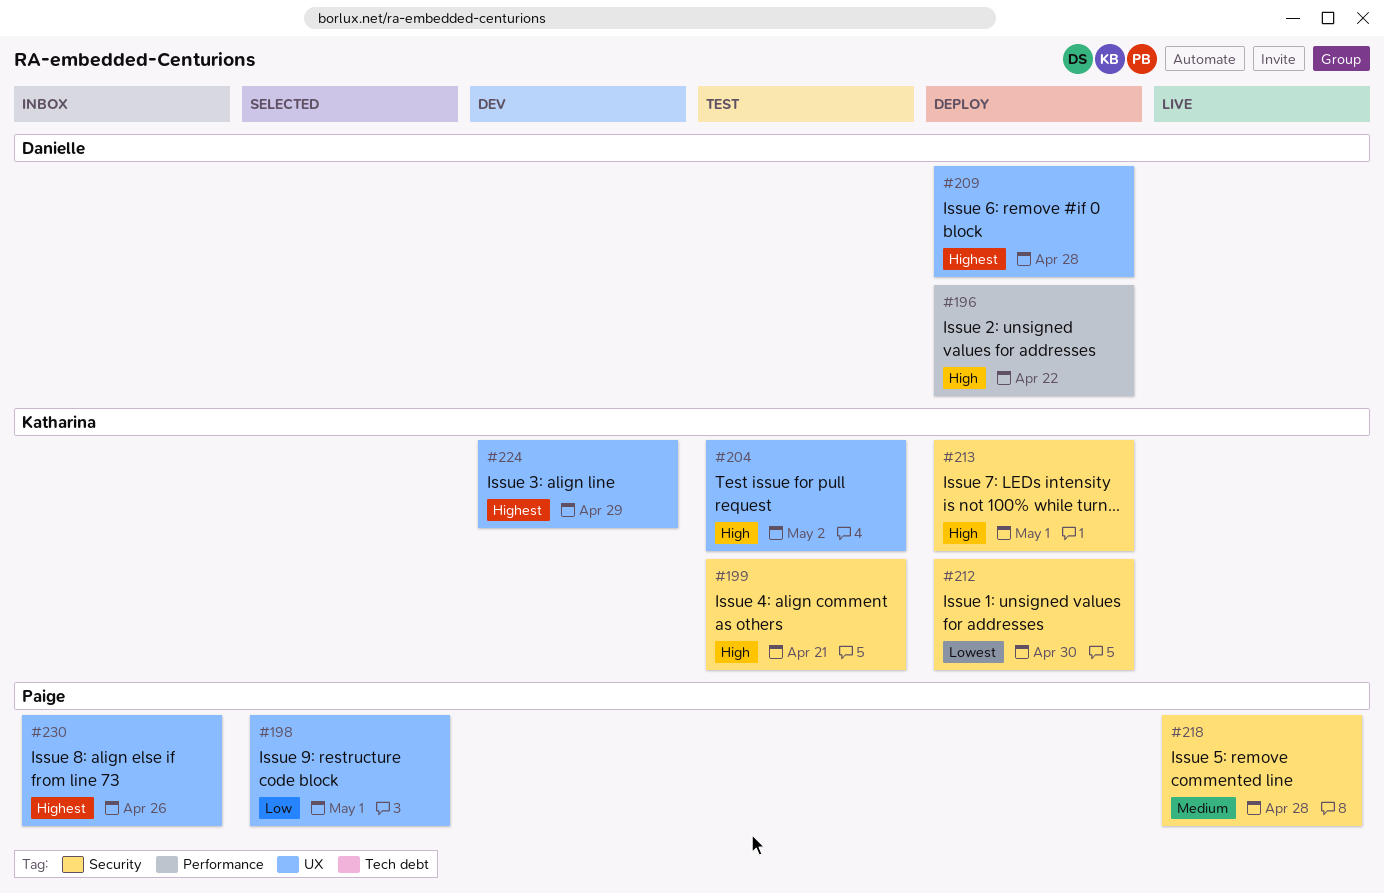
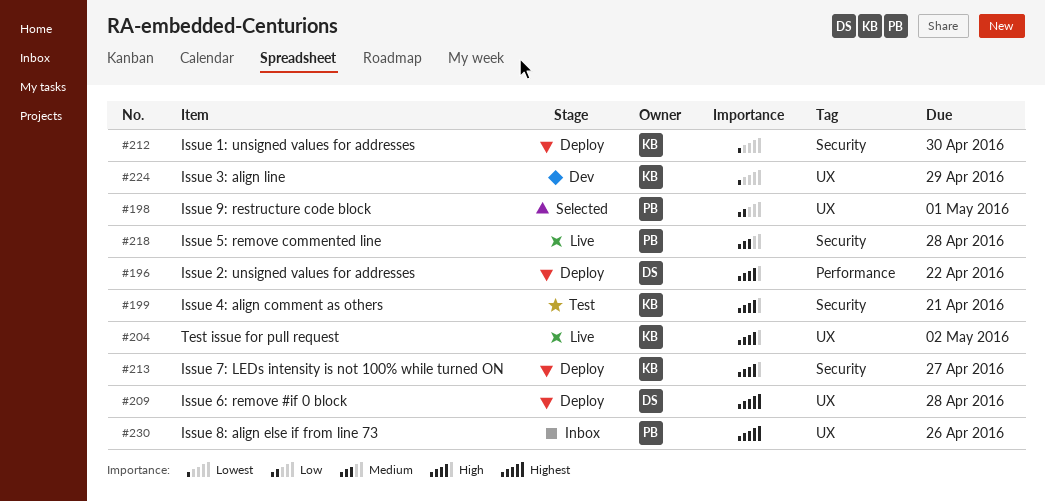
#204, status: Test -> Live
#213, due: May 1 -> Apr 27
#224, priority: Highest -> Lowest

